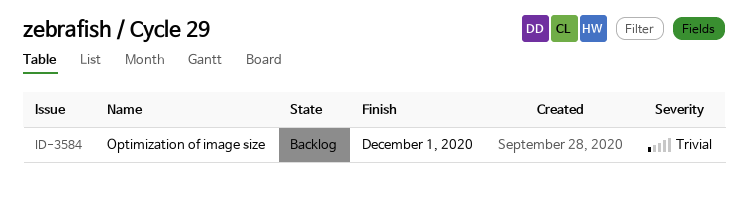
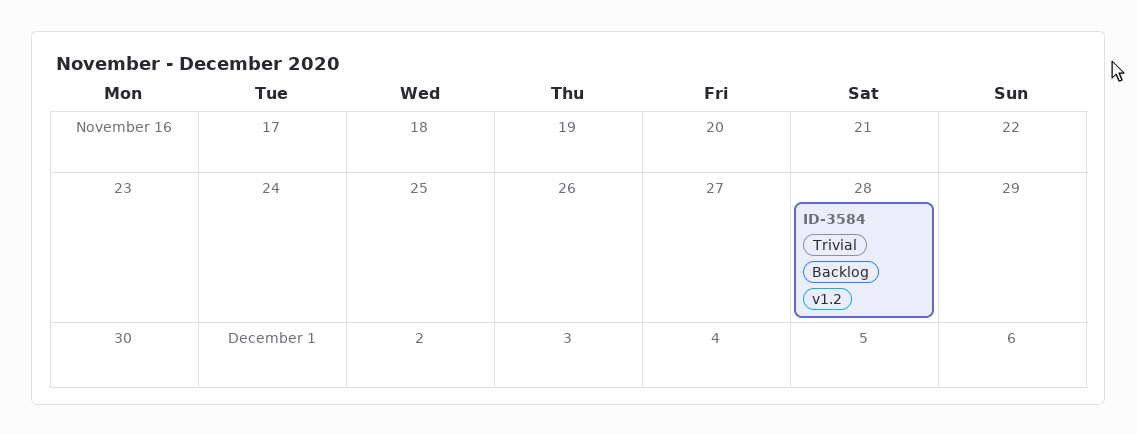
ID-3584, due: Dec 1 -> Nov 28

